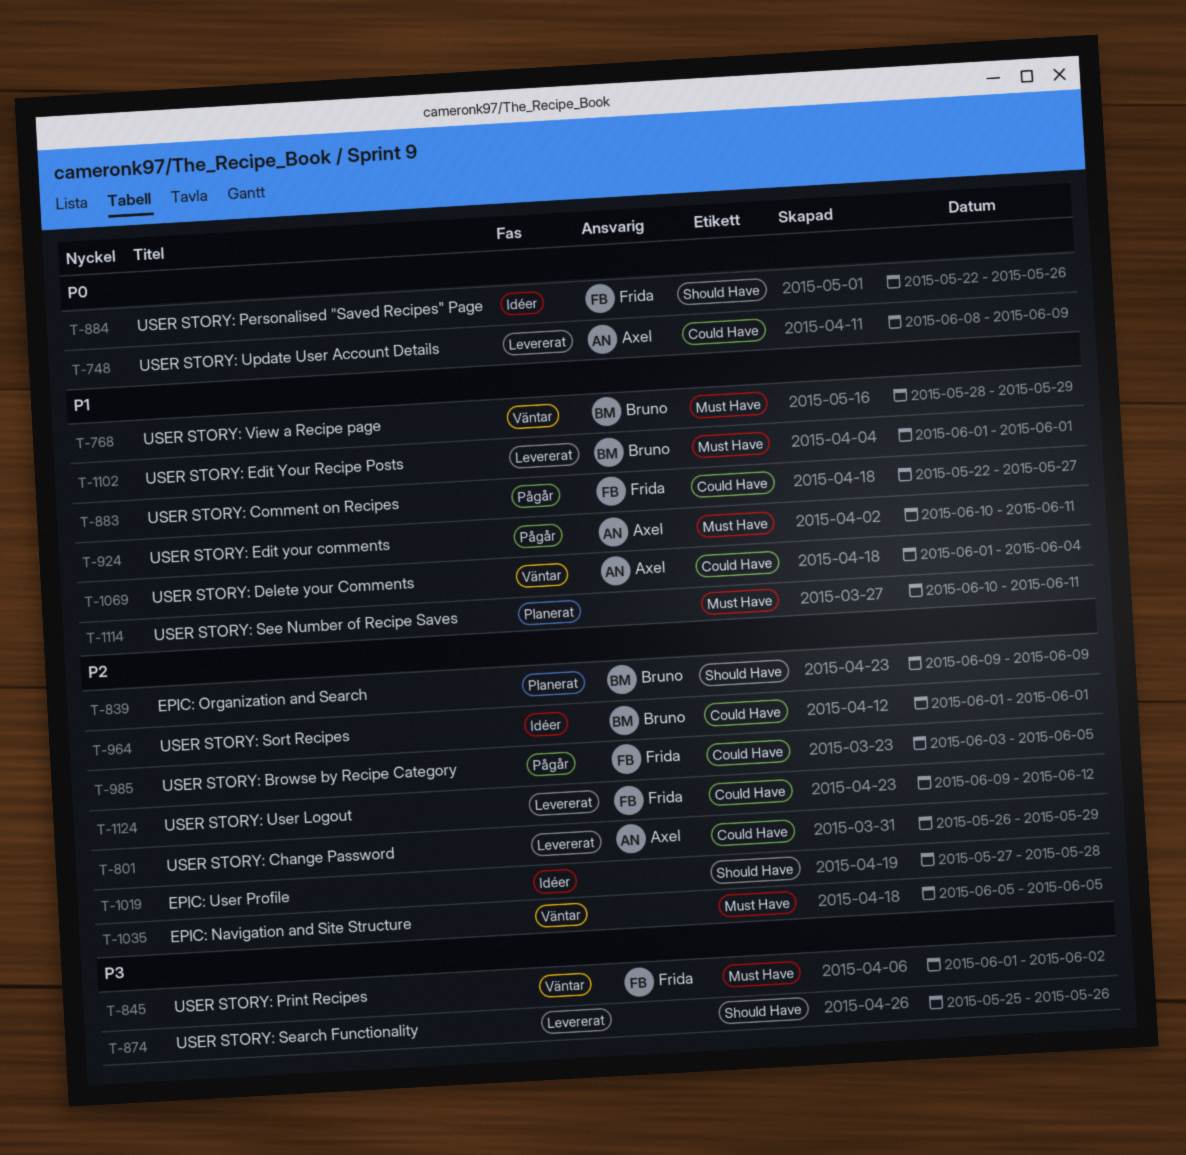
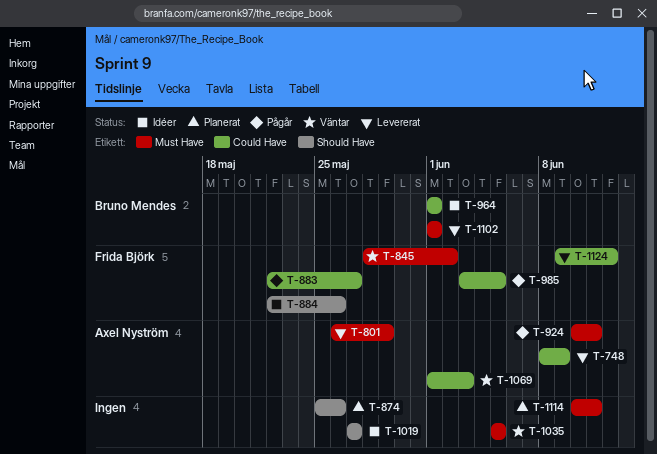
T-768: present -> none
T-801, label: Could Have -> Must Have
T-839: present -> none
T-845, start: Jun 1 -> May 28
T-874, status: Levererat -> Planerat
T-1019, due: May 28 -> May 27
T-1069, due: Jun 4 -> Jun 3

